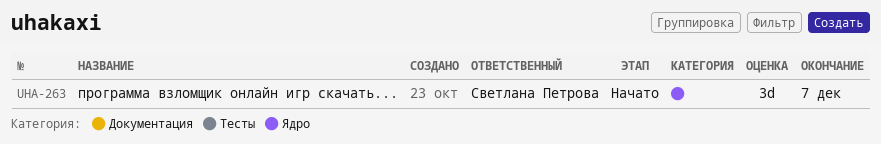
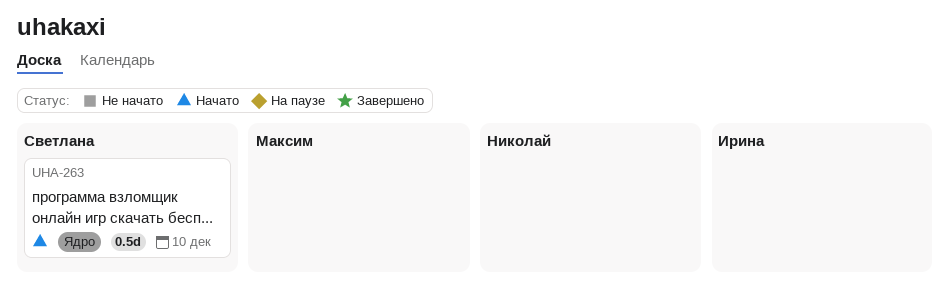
UHA-263, estimate: 3d -> 0.5d
UHA-263, due: Dec 7 -> Dec 10

